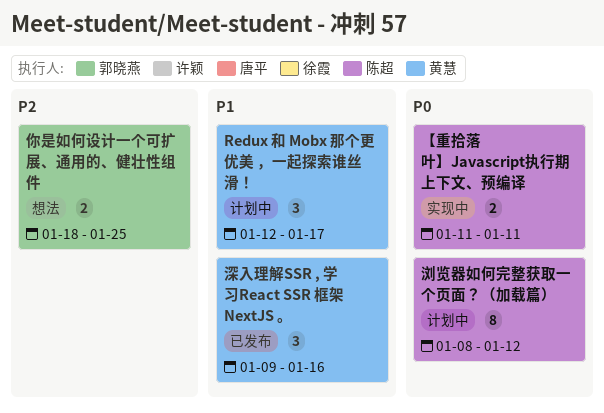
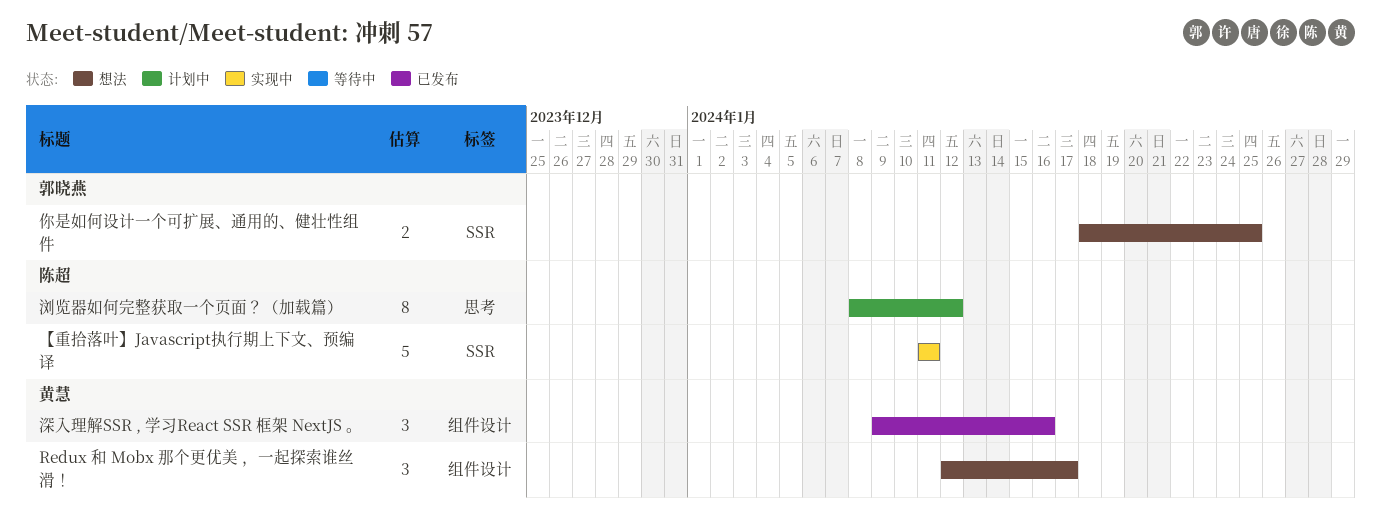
Redux 和 Mobx 那个更优美 ，一起探索谁丝滑！, status: 计划中 -> 想法
【重拾落叶】Javascript执行期上下文、预编译, estimate: 2 -> 5

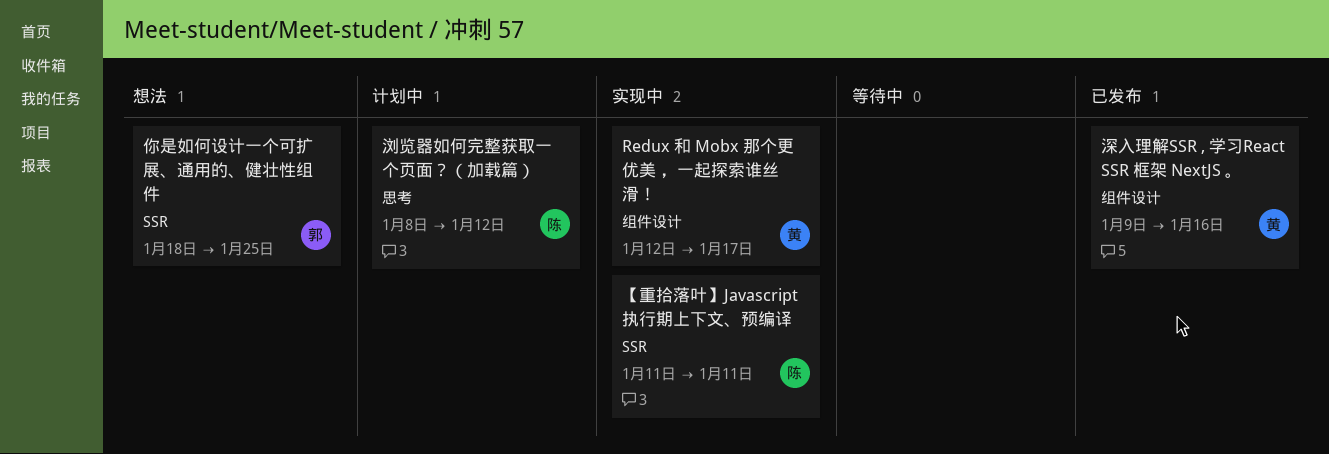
Redux 和 Mobx 那个更优美 ，一起探索谁丝滑！, status: 想法 -> 实现中

